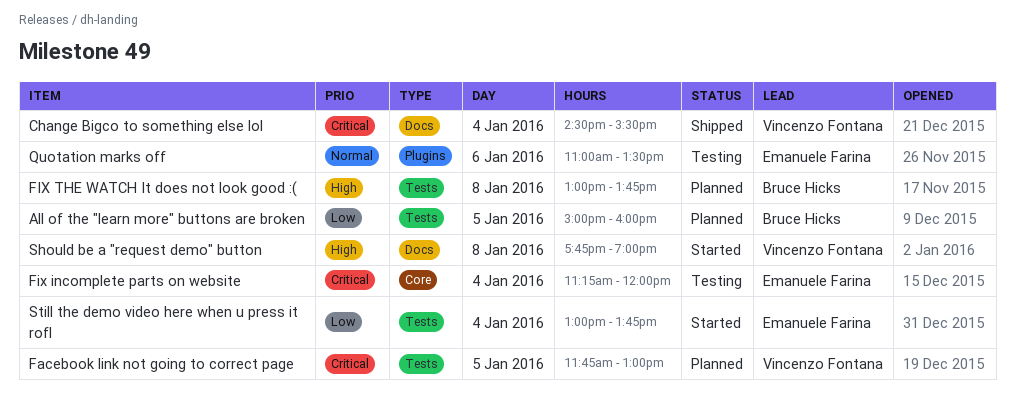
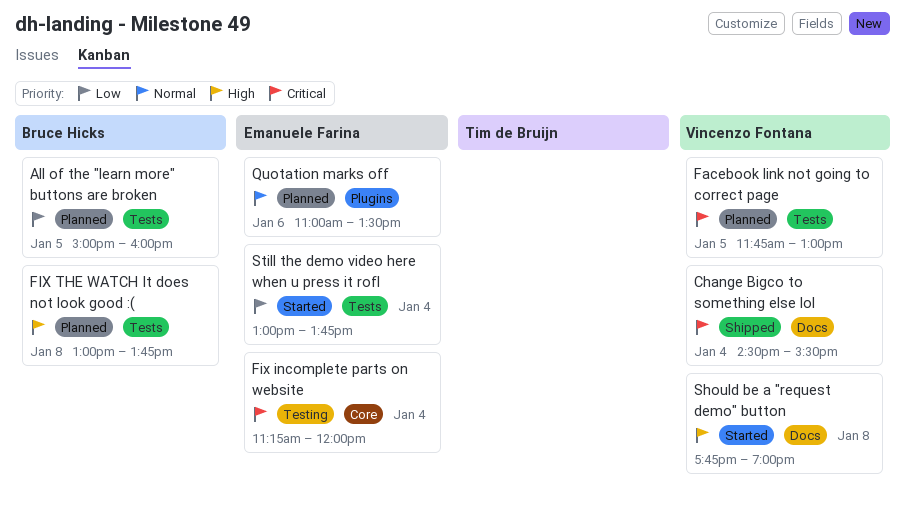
Quotation marks off, status: Testing -> Planned

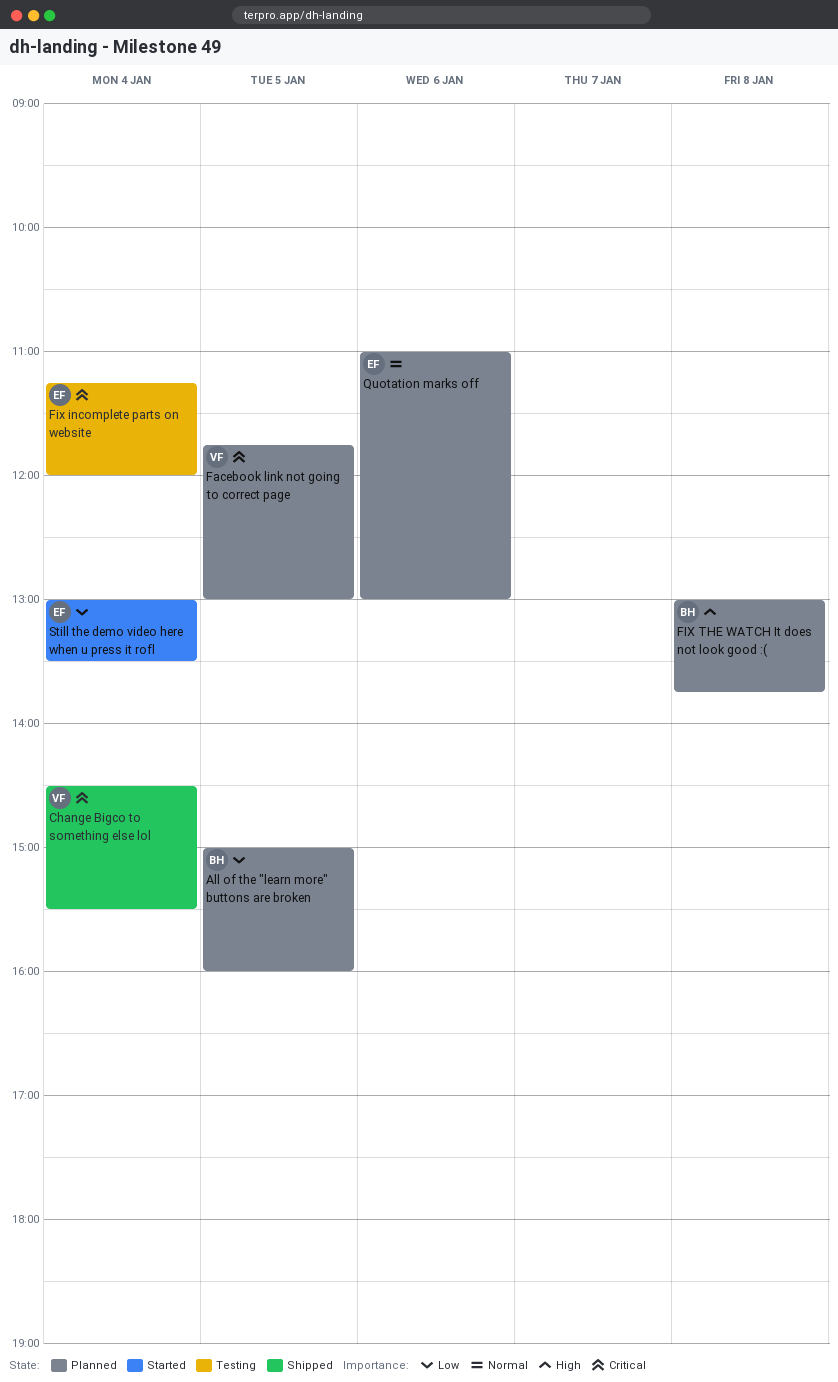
Quotation marks off, ends: 13:30 -> 13:00
Should be a "request demo" button: present -> none
Still the demo video here when u press it rofl, ends: 13:45 -> 13:30

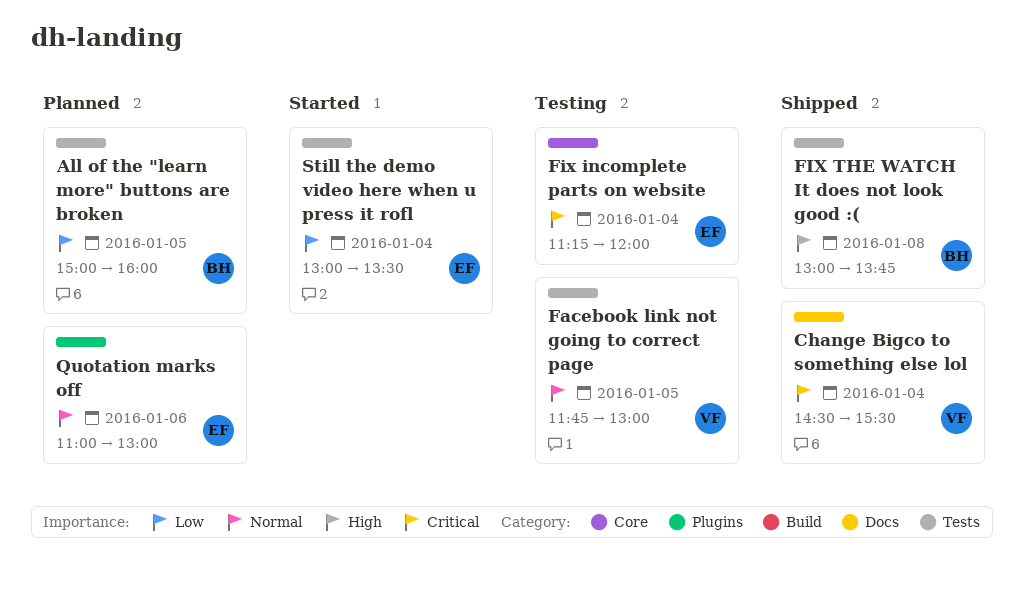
Facebook link not going to correct page, status: Planned -> Testing
Facebook link not going to correct page, priority: Critical -> Normal
FIX THE WATCH It does not look good :(, status: Planned -> Shipped

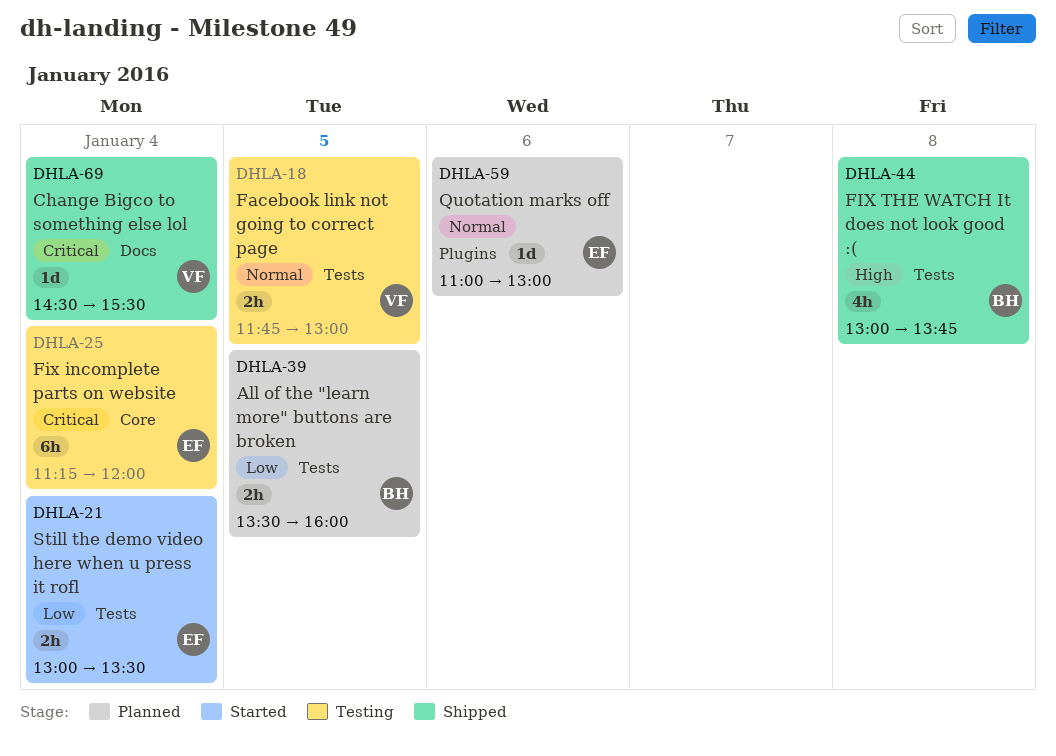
All of the "learn more" buttons are broken, begins: 15:00 -> 13:30

